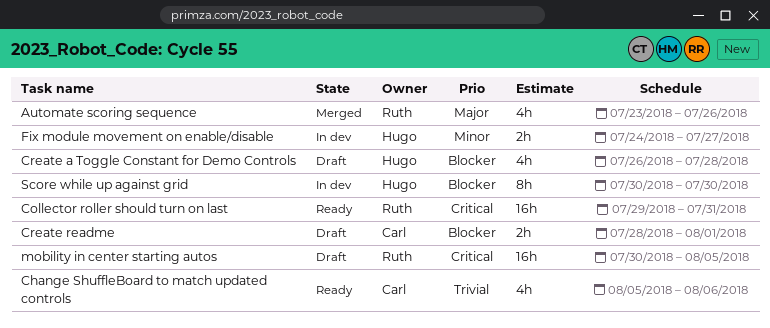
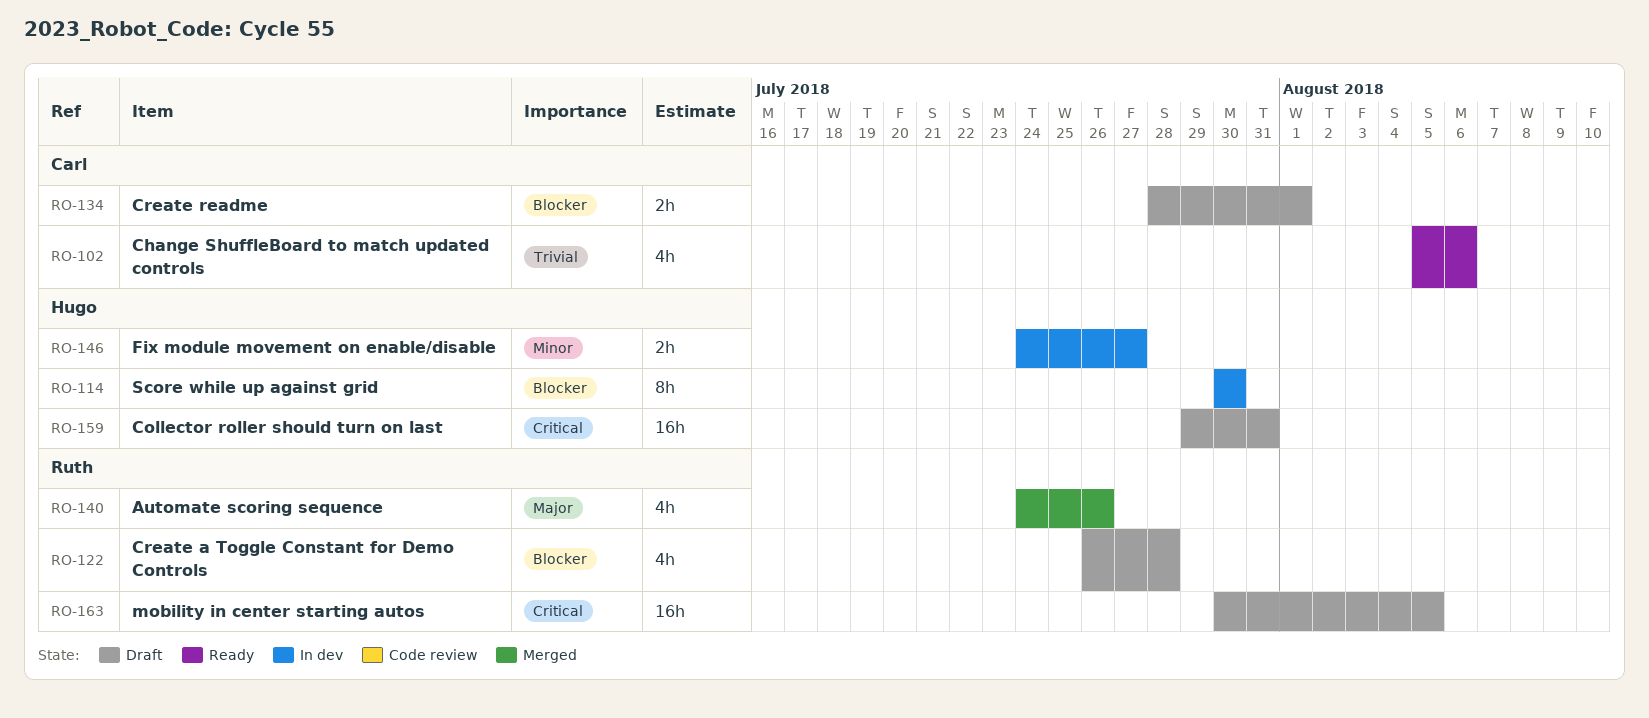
Automate scoring sequence, start: Jul 23 -> Jul 24
Collector roller should turn on last, status: Ready -> Draft
Collector roller should turn on last, owner: Ruth -> Hugo
Create a Toggle Constant for Demo Controls, owner: Hugo -> Ruth

